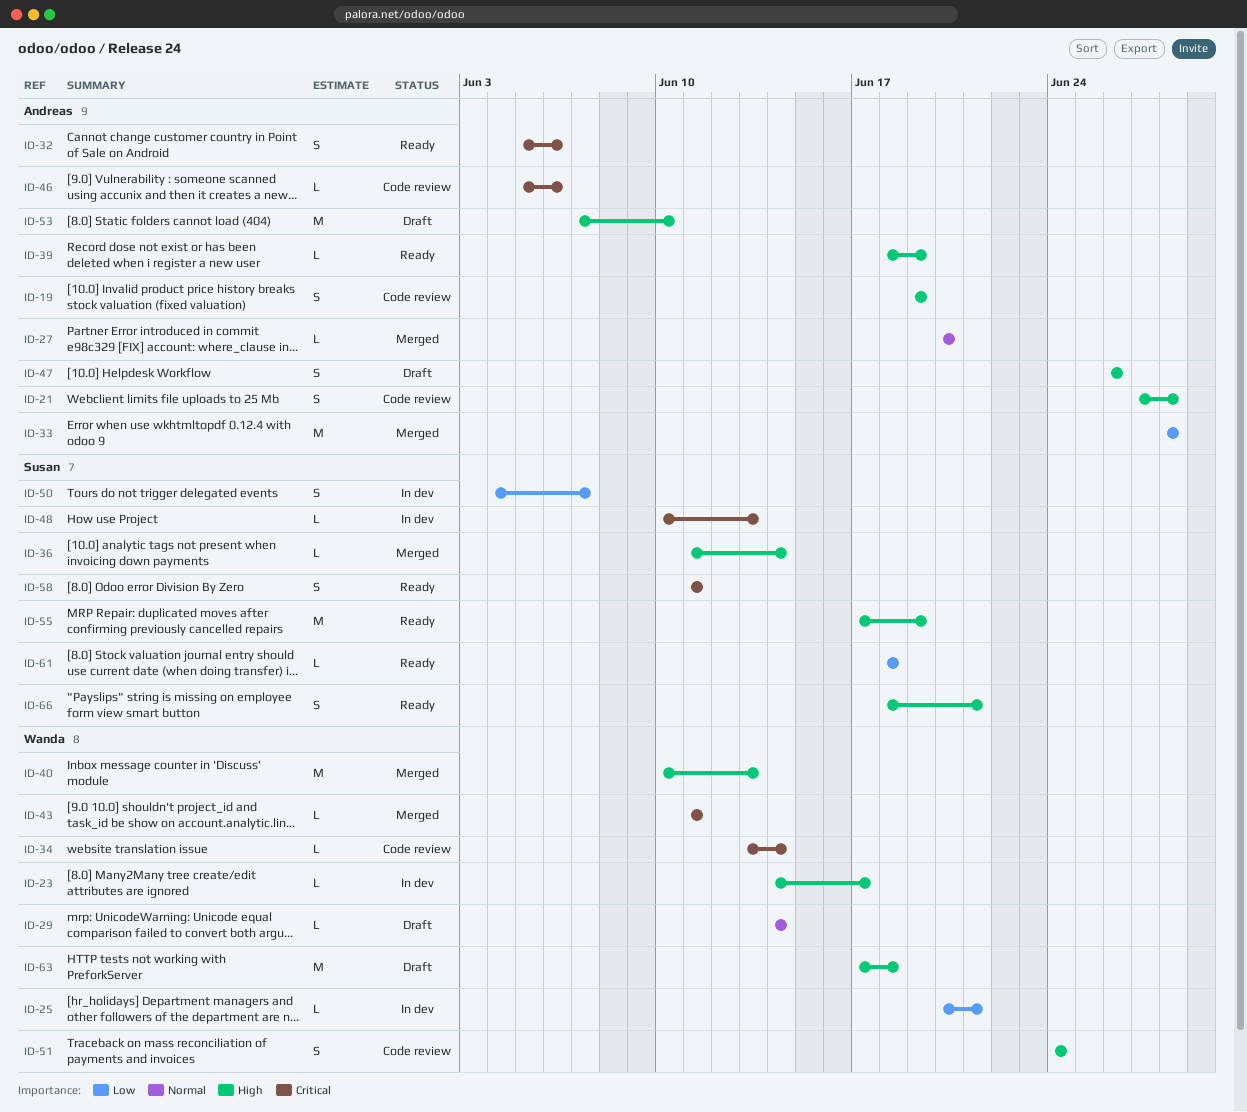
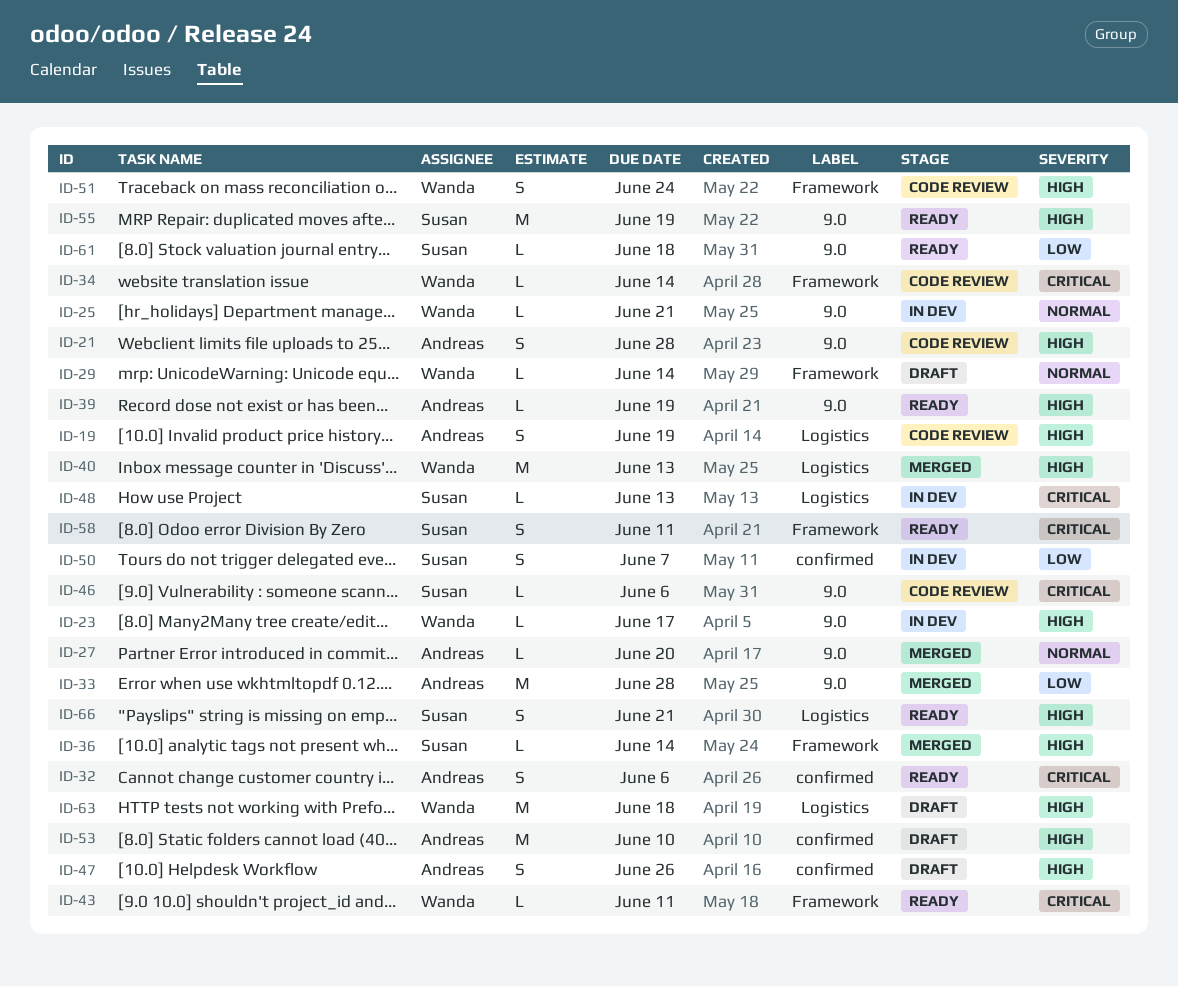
ID-25, priority: Low -> Normal
ID-43, status: Merged -> Ready
ID-46, owner: Andreas -> Susan

